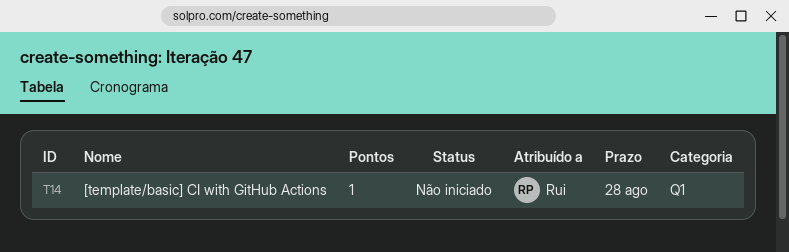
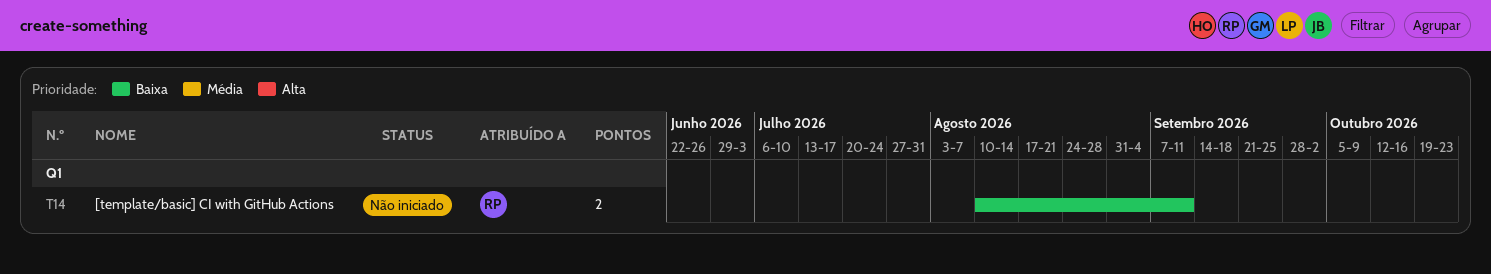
T14, estimate: 1 -> 2
T14, due: Aug 28 -> Sep 11

